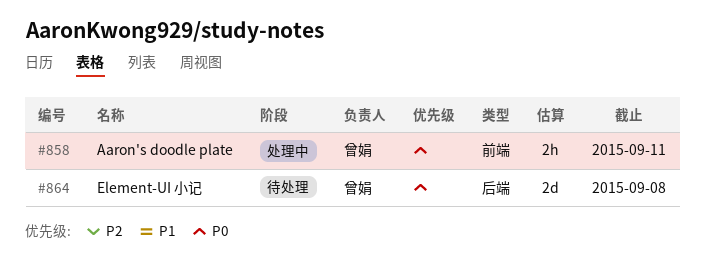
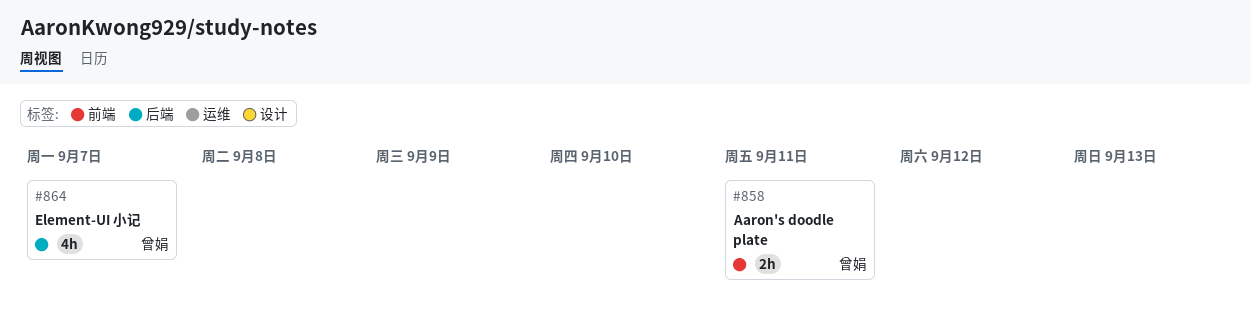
#864, estimate: 2d -> 4h
#864, due: Sep 8 -> Sep 7

